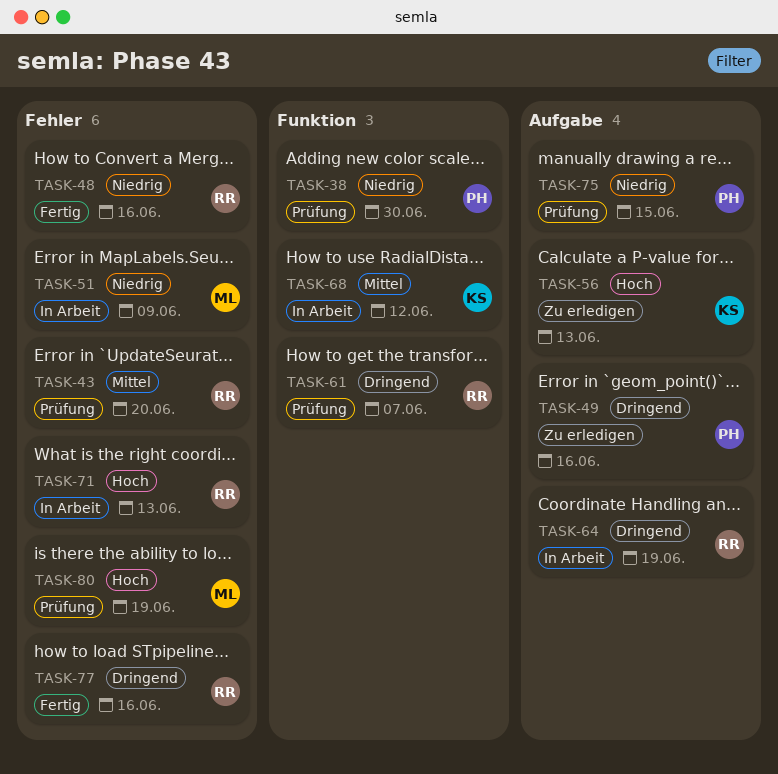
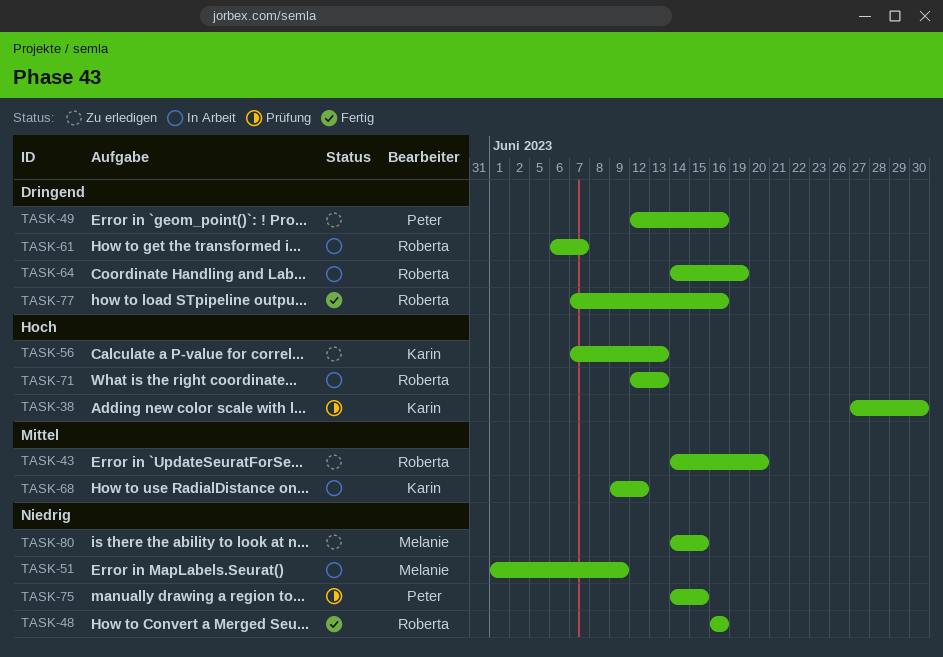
TASK-38, owner: Peter -> Karin
TASK-38, priority: Niedrig -> Hoch
TASK-43, status: Prüfung -> Zu erledigen
TASK-61, status: Prüfung -> In Arbeit
TASK-80, status: Prüfung -> Zu erledigen
TASK-80, priority: Hoch -> Niedrig
TASK-80, due: Jun 19 -> Jun 15

